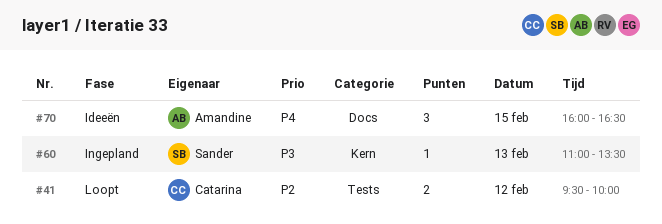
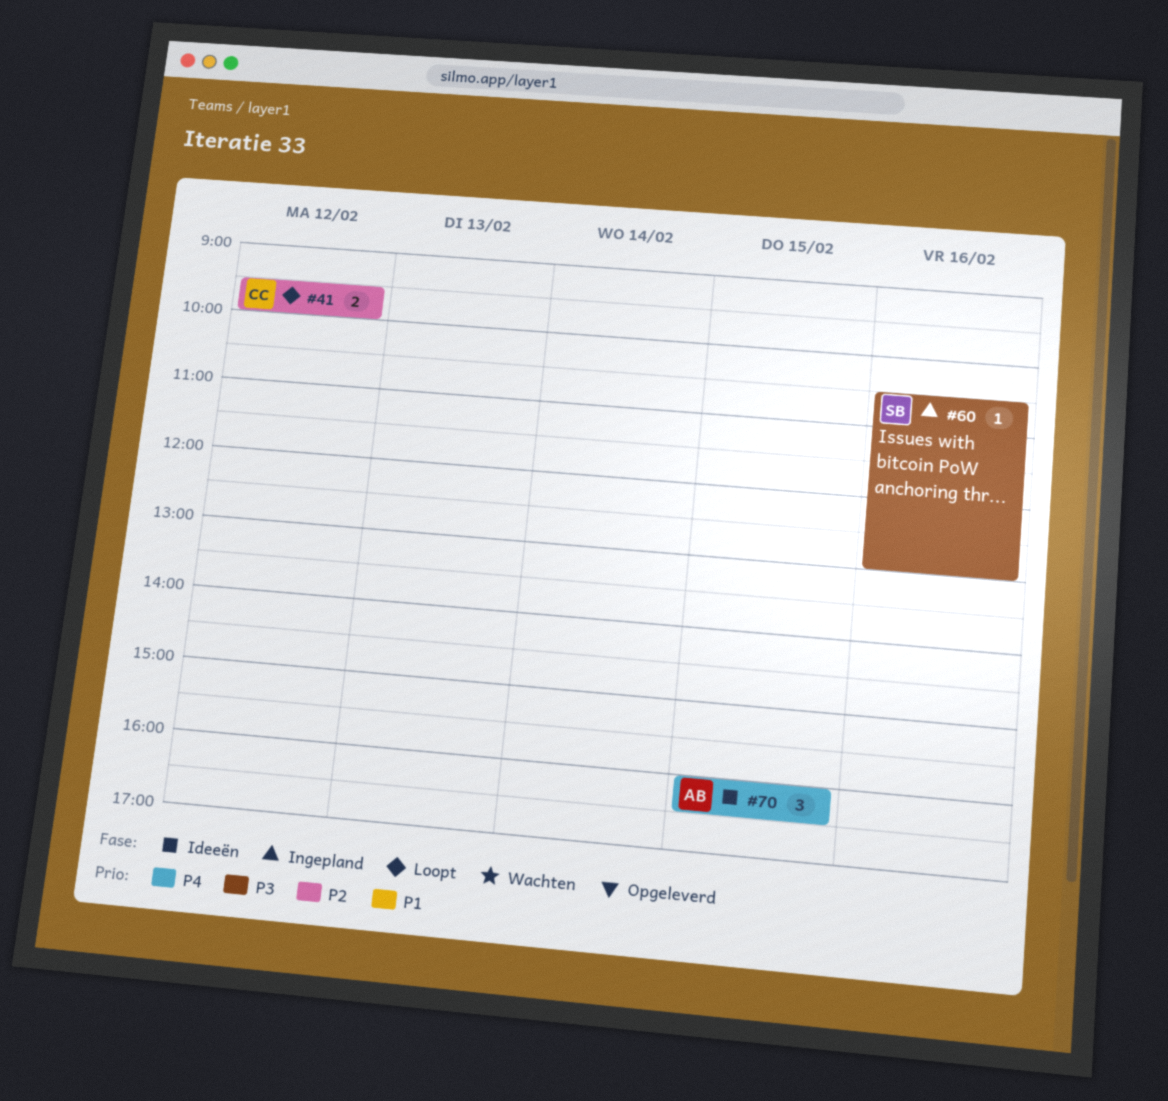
#60, day: Feb 13 -> Feb 16
#60, begins: 11:00 -> 10:30
#60, ends: 13:30 -> 13:00

